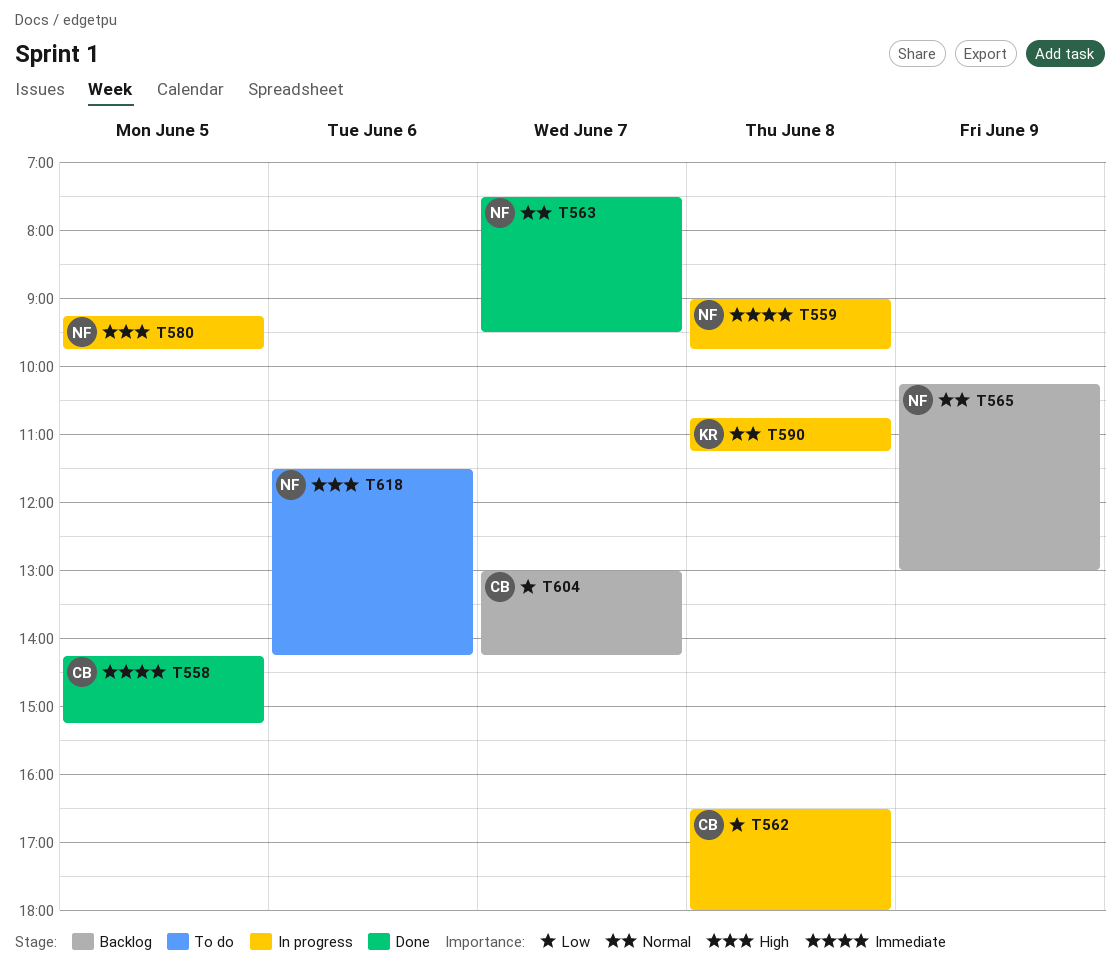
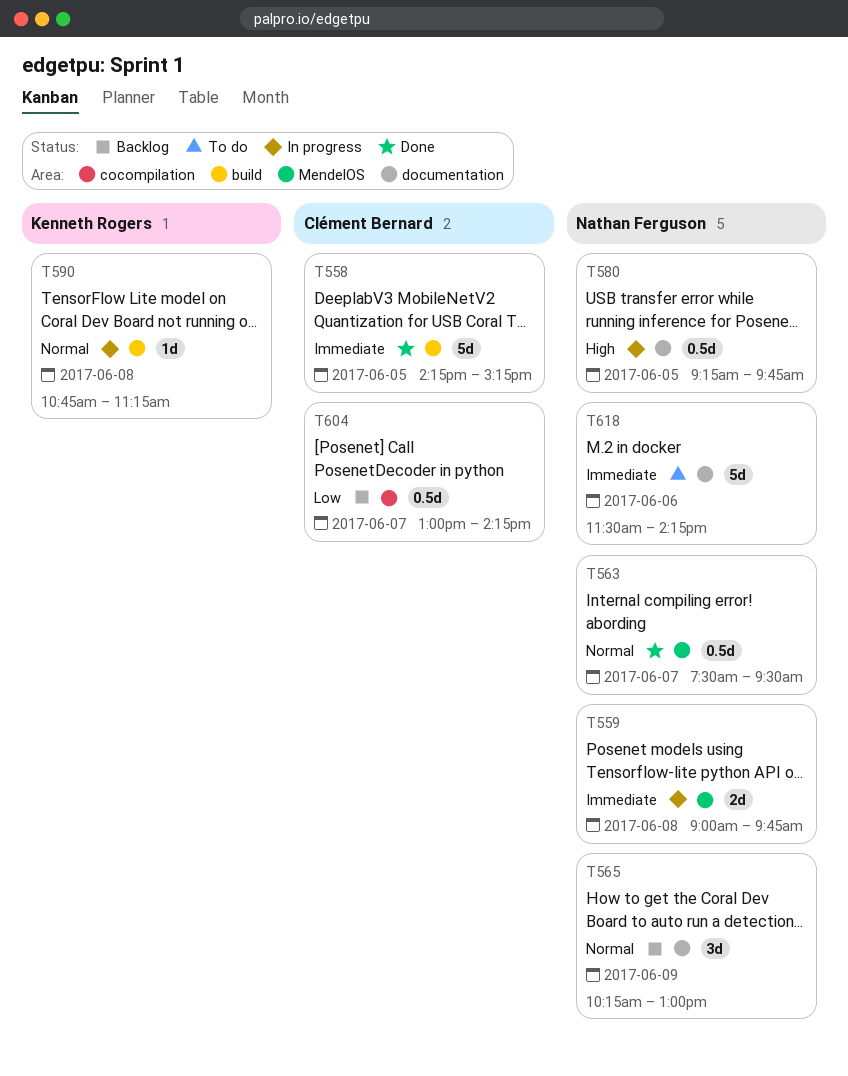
T562: present -> none
T618, priority: High -> Immediate

